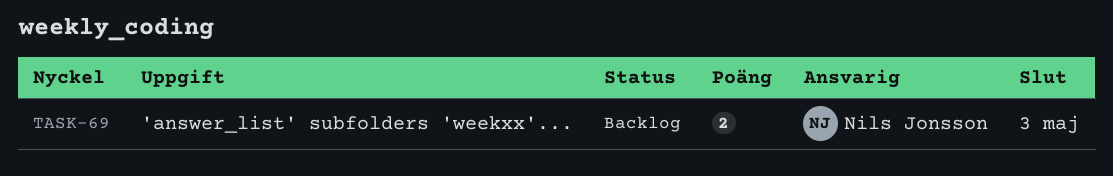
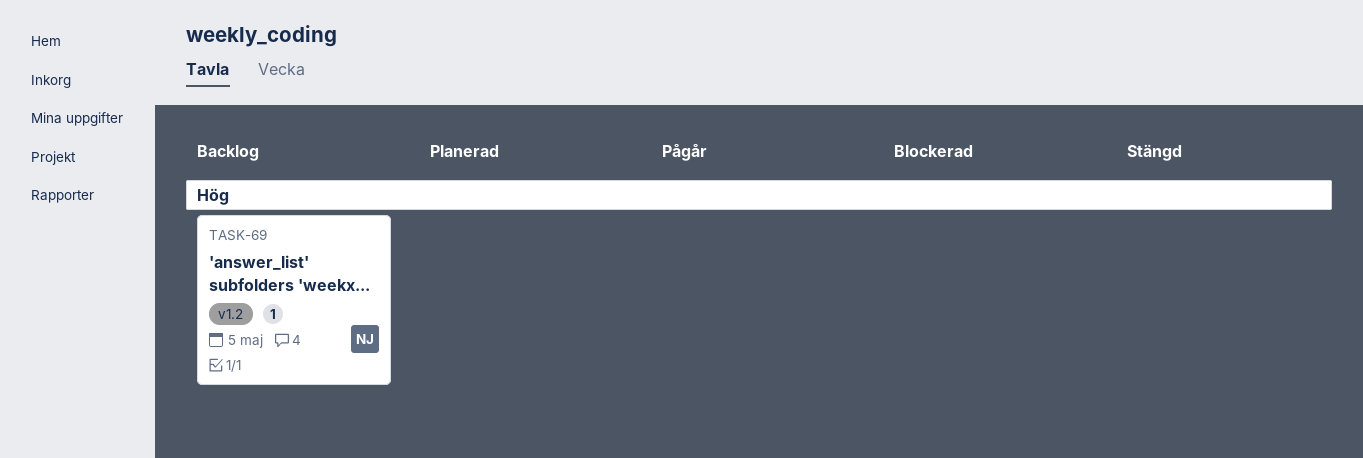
TASK-69, estimate: 2 -> 1
TASK-69, due: May 3 -> May 5

